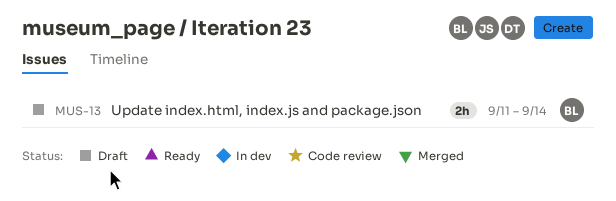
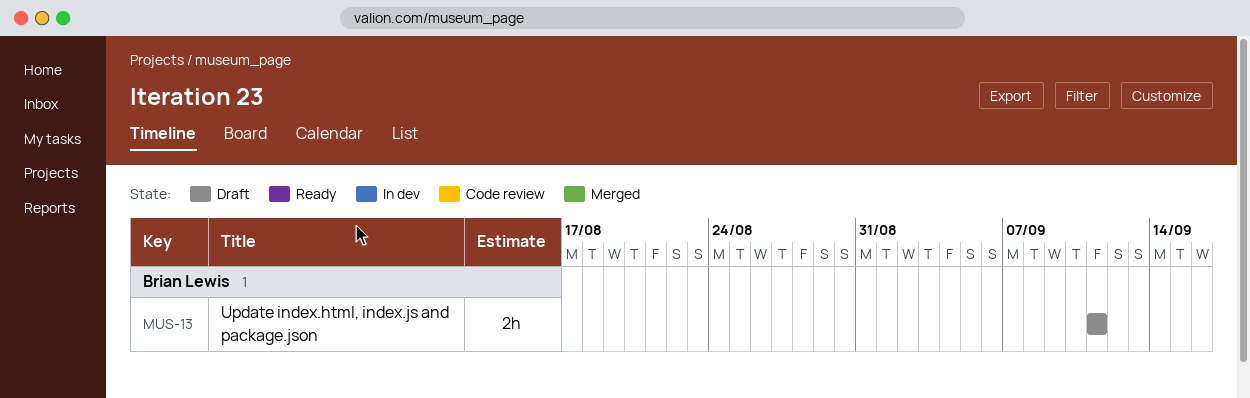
MUS-13, due: Sep 14 -> Sep 11

